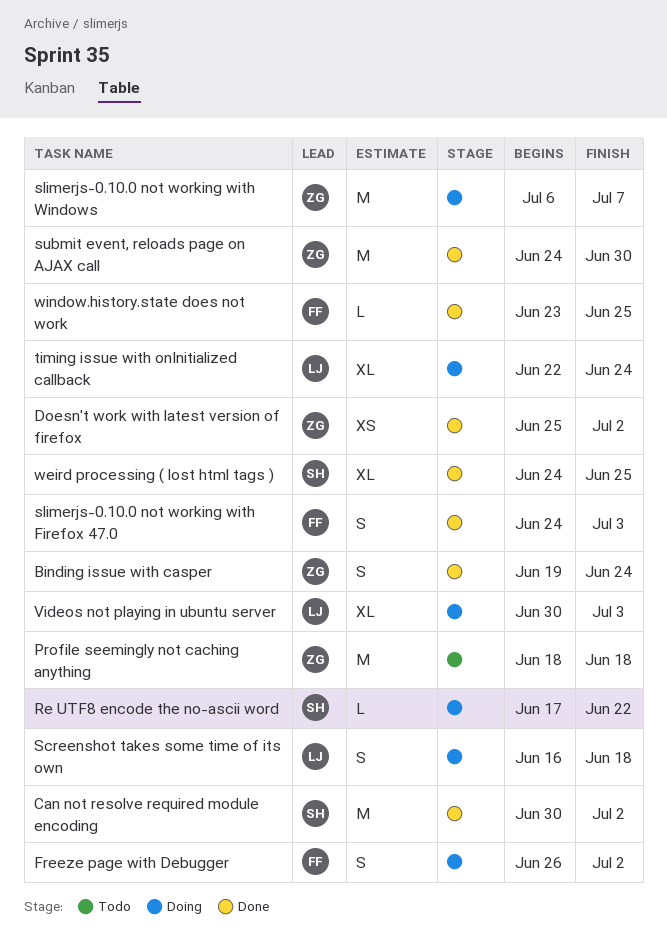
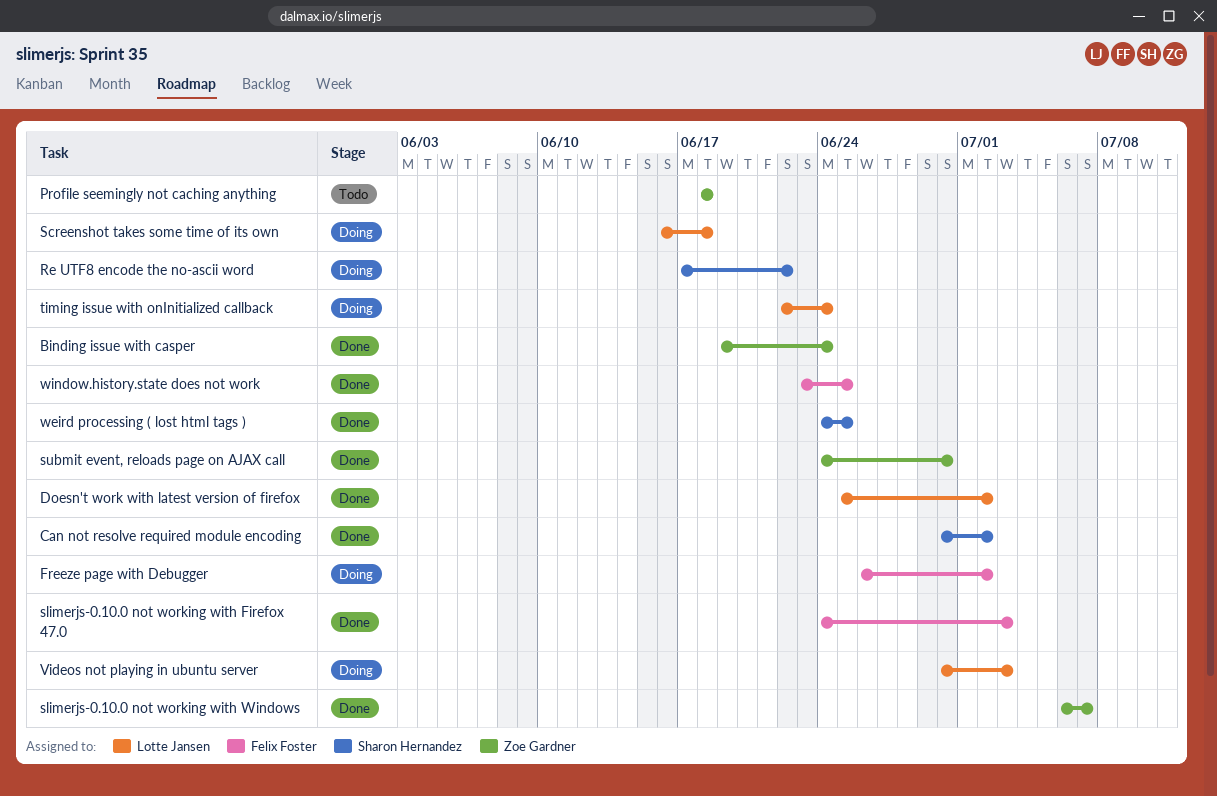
Doesn't work with latest version of firefox, owner: Zoe Gardner -> Lotte Jansen
slimerjs-0.10.0 not working with Windows, status: Doing -> Done

